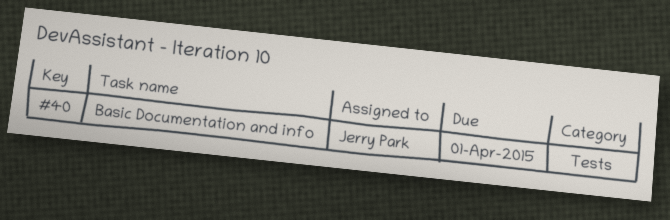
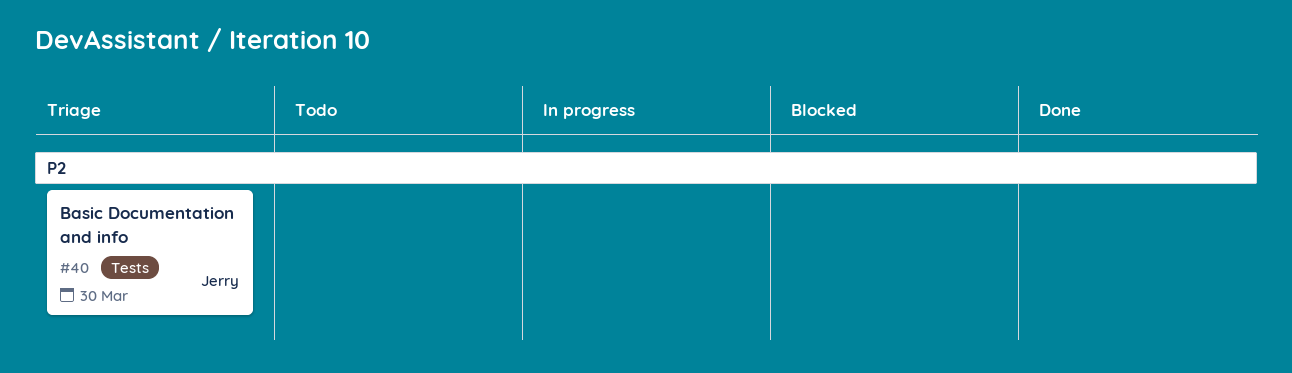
#40, due: Apr 1 -> Mar 30

